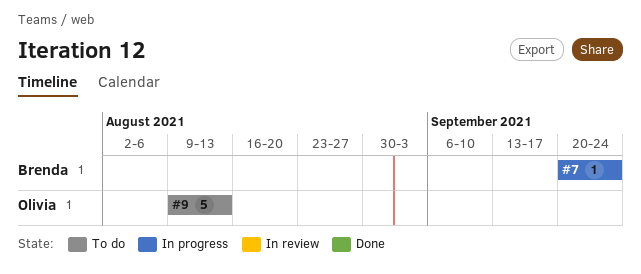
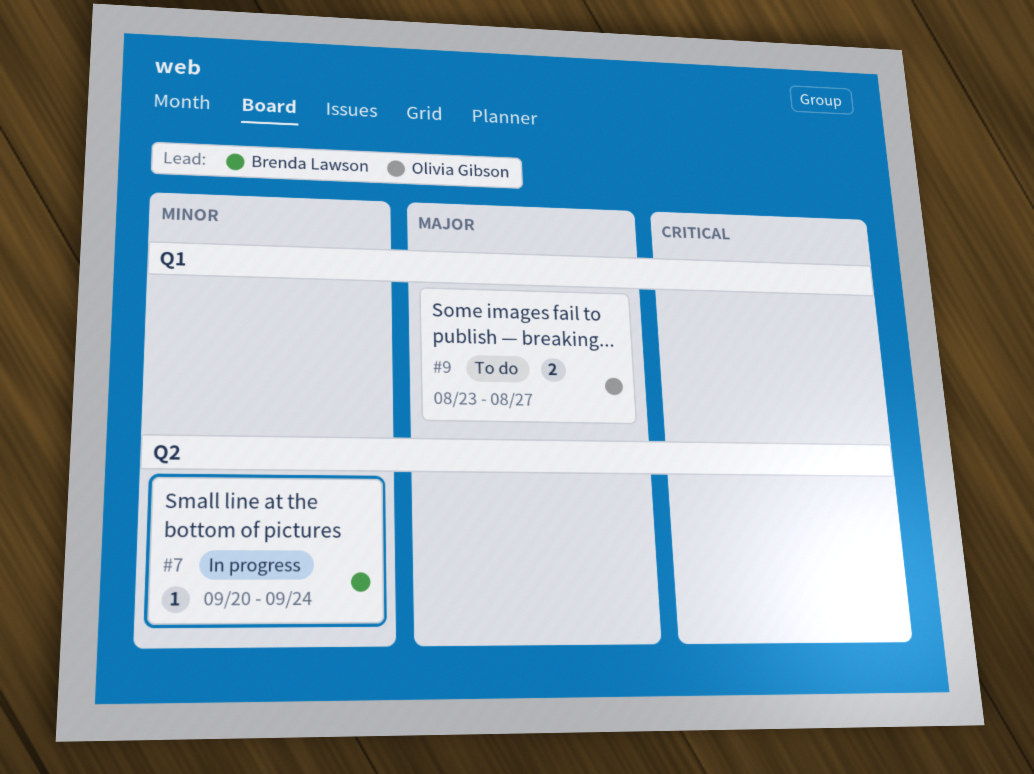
#9, estimate: 5 -> 2
#9, start: Aug 9 -> Aug 23
#9, due: Aug 13 -> Aug 27

